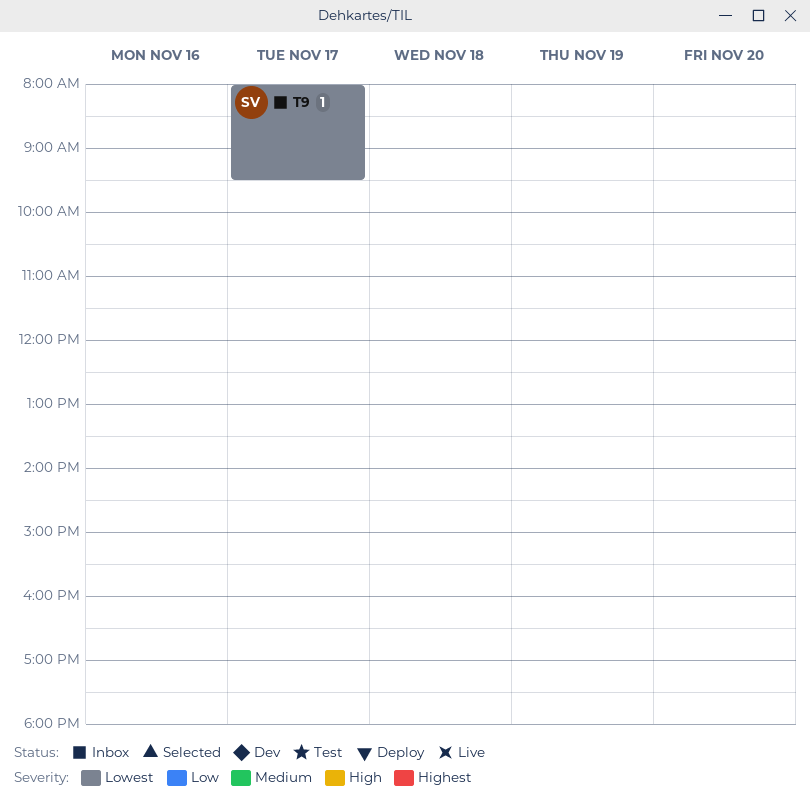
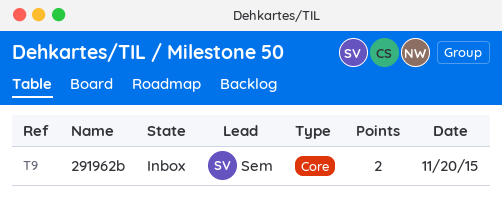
T9, estimate: 1 -> 2
T9, day: Nov 17 -> Nov 20

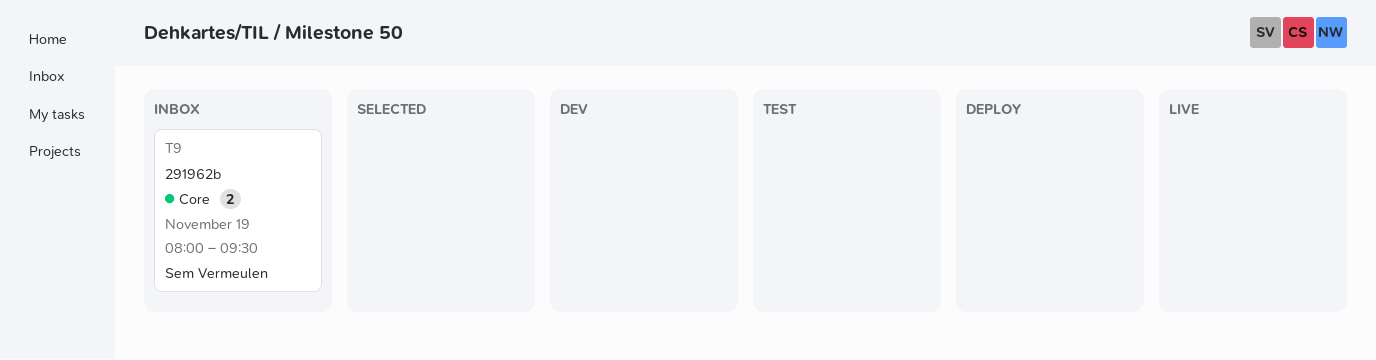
T9, day: Nov 20 -> Nov 19

